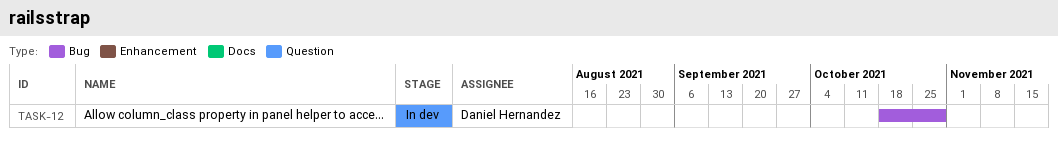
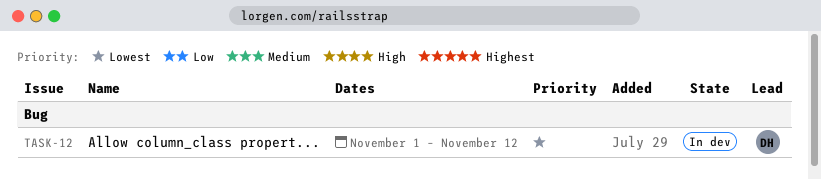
TASK-12, start: Oct 18 -> Nov 1
TASK-12, due: Oct 29 -> Nov 12

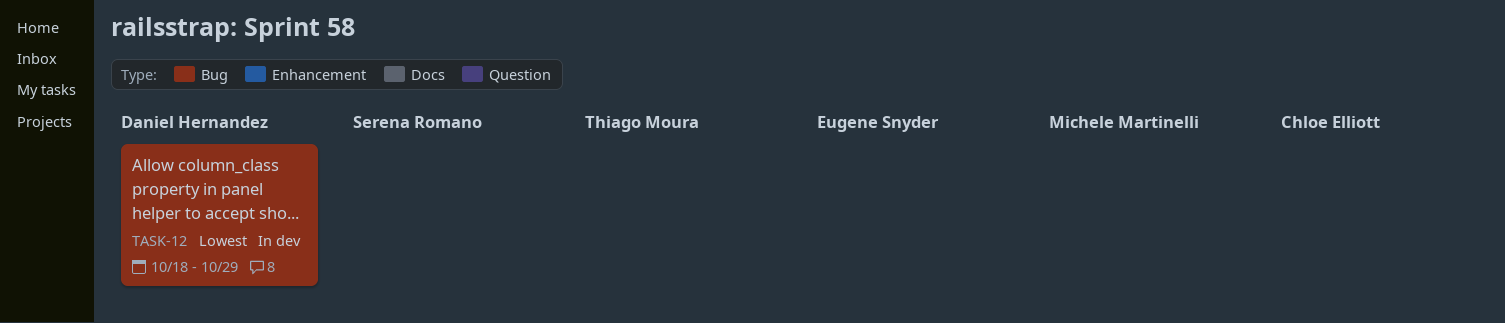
TASK-12, start: Nov 1 -> Oct 18
TASK-12, due: Nov 12 -> Oct 29

